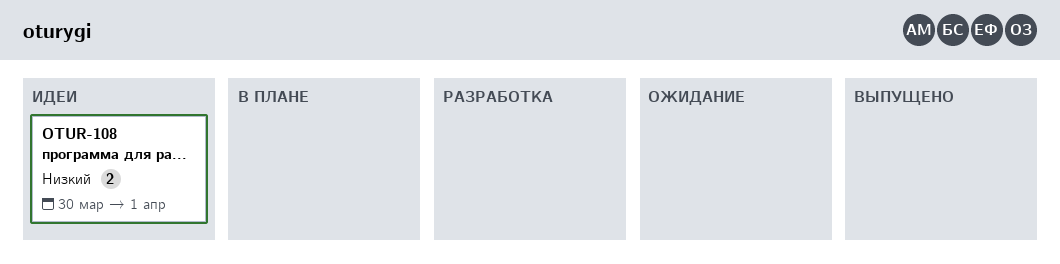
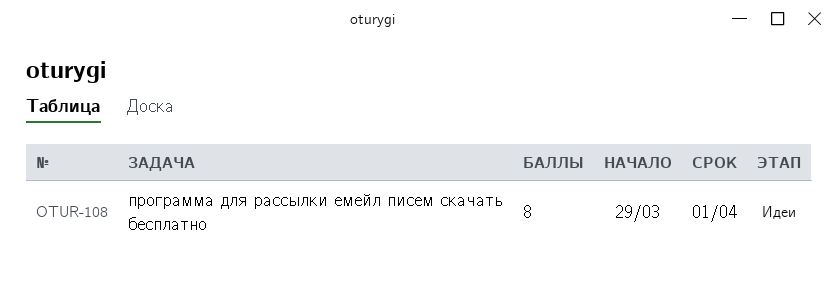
OTUR-108, estimate: 2 -> 8
OTUR-108, start: Mar 30 -> Mar 29

